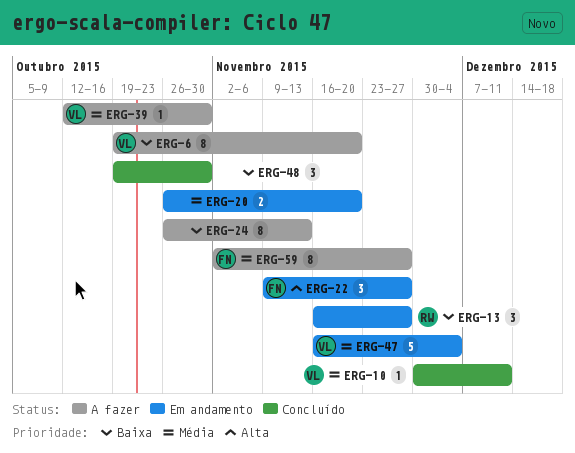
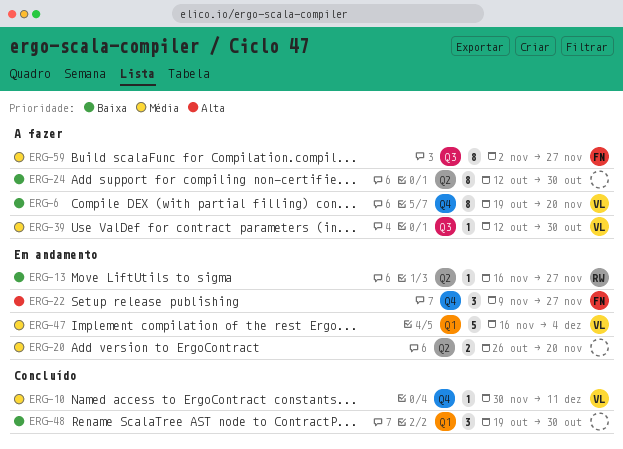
ERG-13, estimate: 3 -> 1
ERG-24, start: Oct 26 -> Oct 12
ERG-24, due: Nov 13 -> Oct 30

